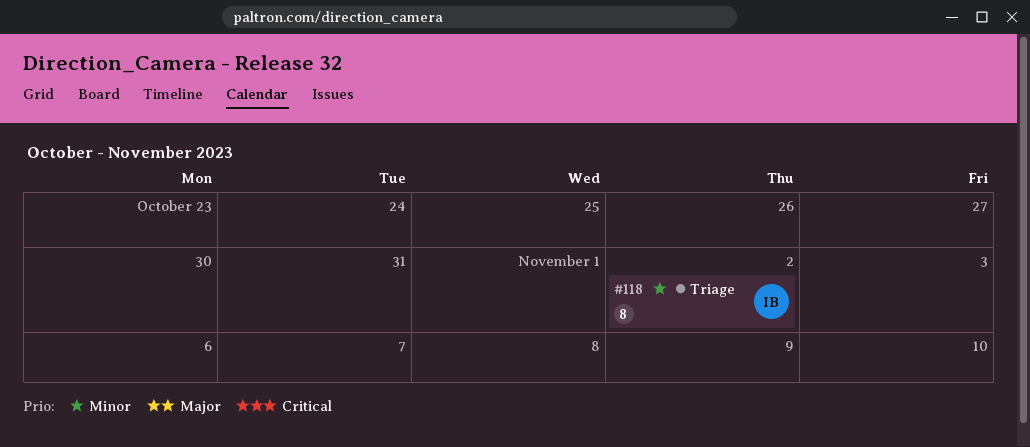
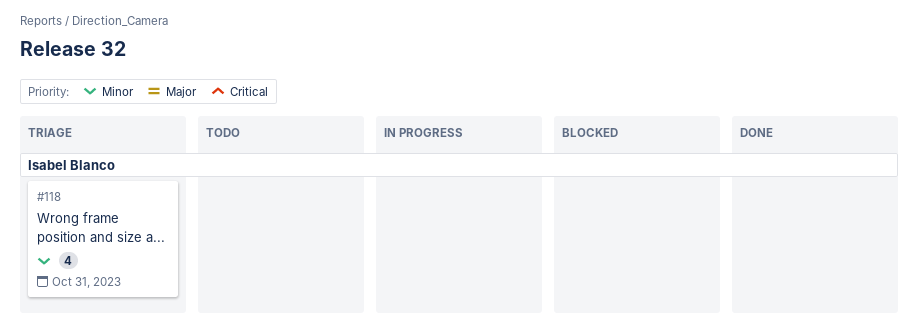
#118, estimate: 8 -> 4
#118, due: Nov 2 -> Oct 31

